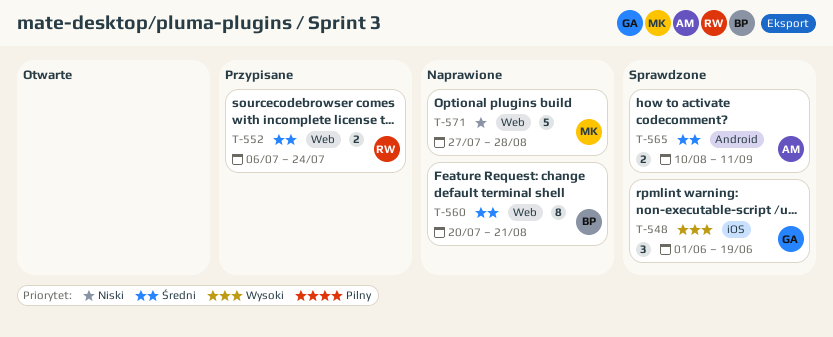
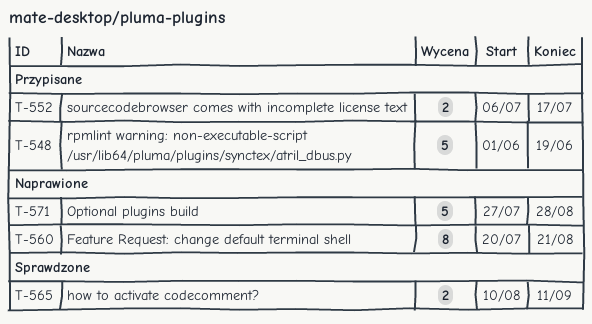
T-548, status: Sprawdzone -> Przypisane
T-548, estimate: 3 -> 5
T-552, due: Jul 24 -> Jul 17

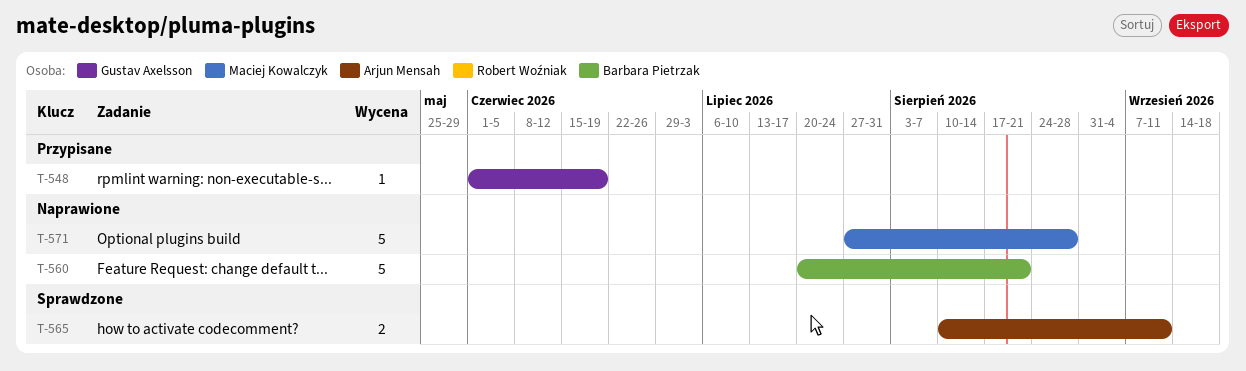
T-548, estimate: 5 -> 1
T-552: present -> none
T-560, estimate: 8 -> 5

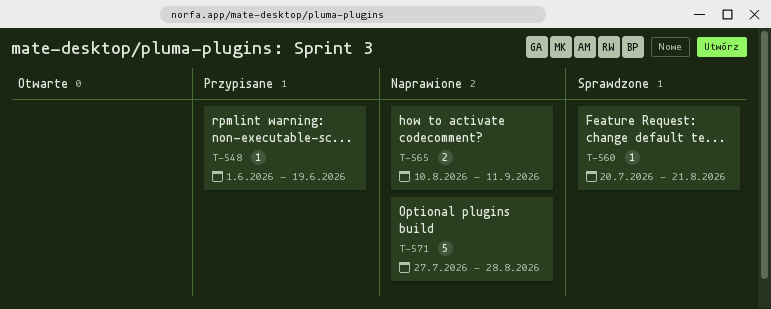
T-560, status: Naprawione -> Sprawdzone
T-560, estimate: 5 -> 1
T-565, status: Sprawdzone -> Naprawione

